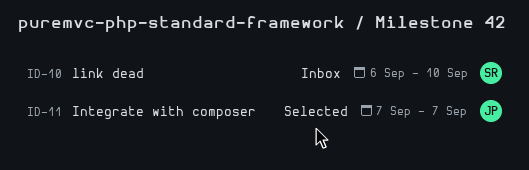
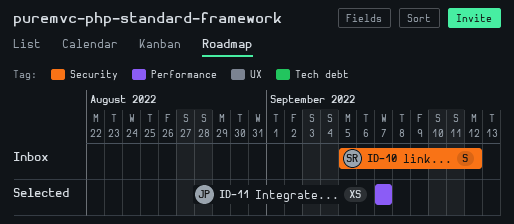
ID-10, start: Sep 6 -> Sep 5
ID-10, due: Sep 10 -> Sep 12

